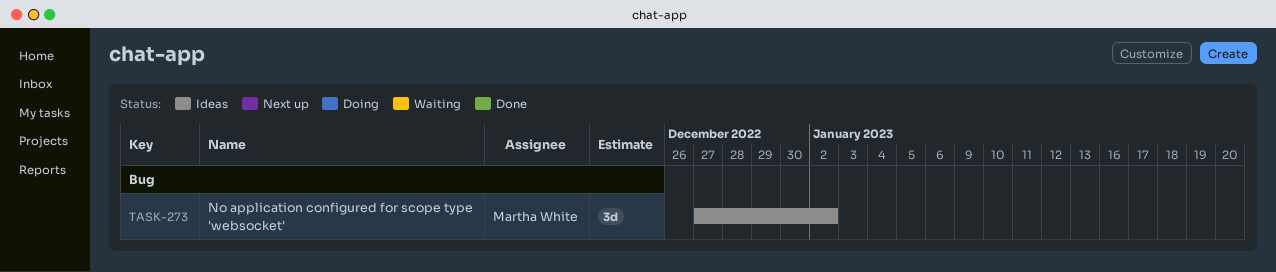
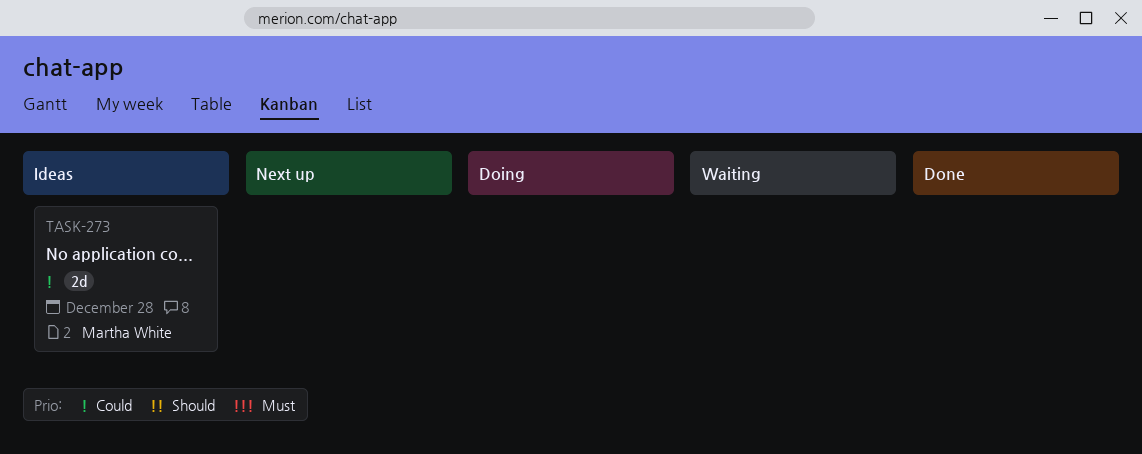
TASK-273, estimate: 3d -> 2d
TASK-273, due: Jan 2 -> Dec 28

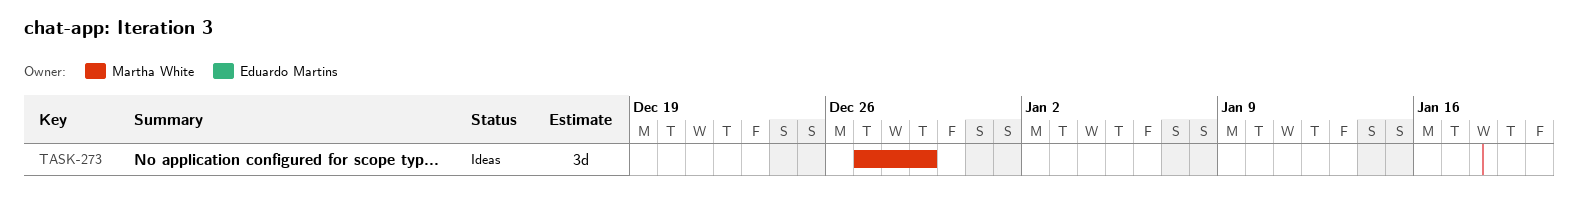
TASK-273, estimate: 2d -> 3d
TASK-273, due: Dec 28 -> Dec 29

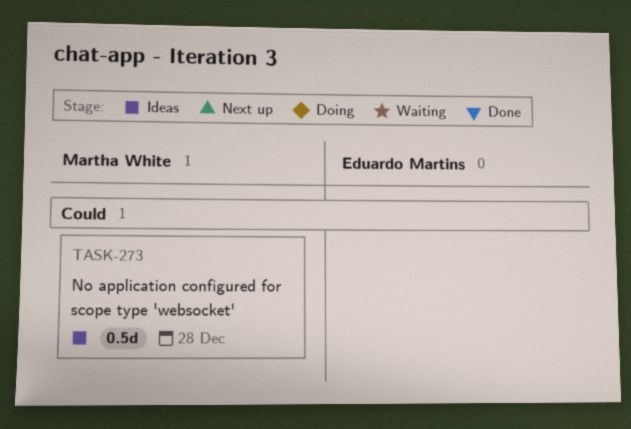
TASK-273, estimate: 3d -> 0.5d
TASK-273, due: Dec 29 -> Dec 28

